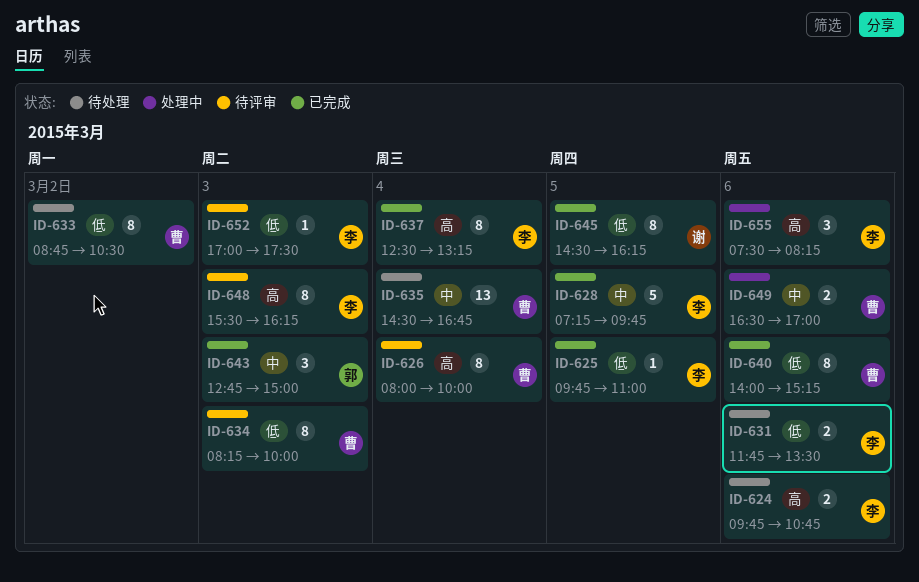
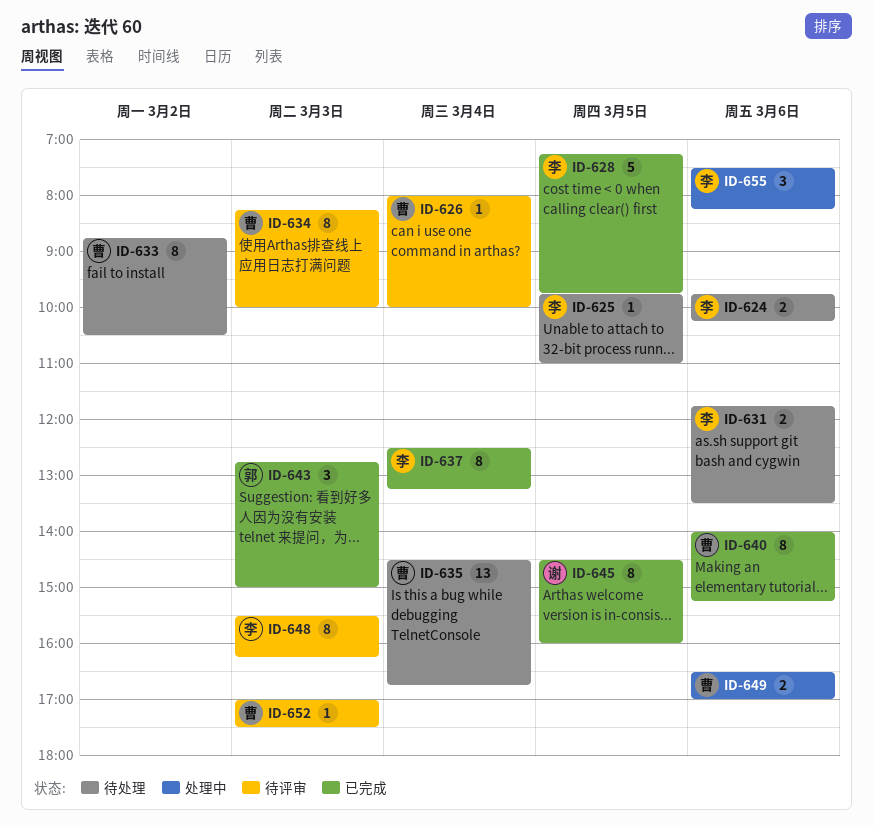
ID-624, ends: 10:45 -> 10:15
ID-625, status: 已完成 -> 待处理
ID-626, estimate: 8 -> 1
ID-645, ends: 16:15 -> 16:00
ID-652, owner: 李 -> 曹

